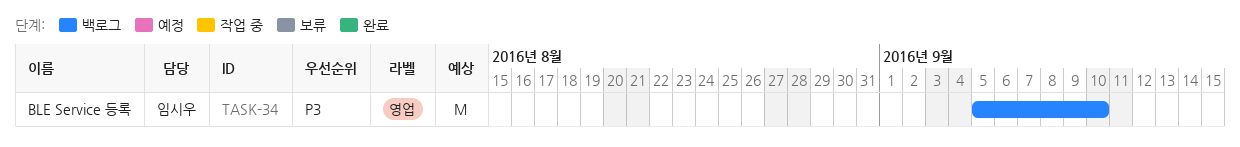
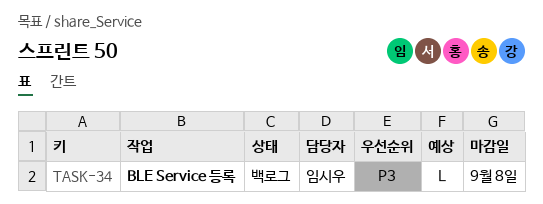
TASK-34, estimate: M -> L
TASK-34, due: Sep 10 -> Sep 8

